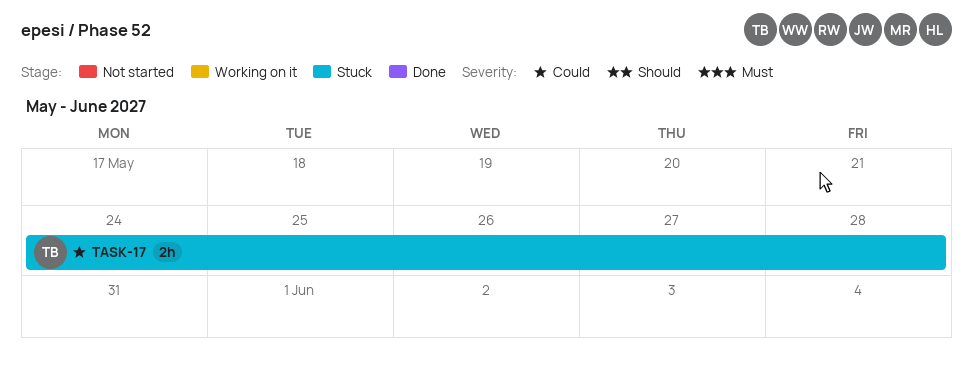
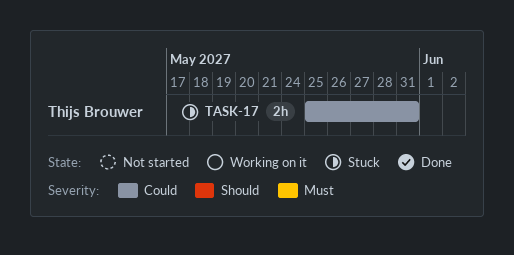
TASK-17, start: May 24 -> May 25
TASK-17, due: May 28 -> May 31

